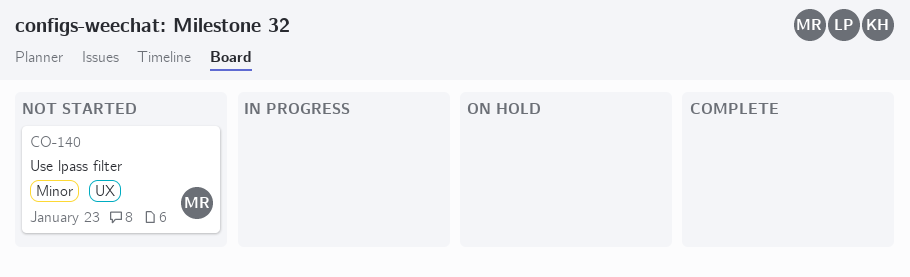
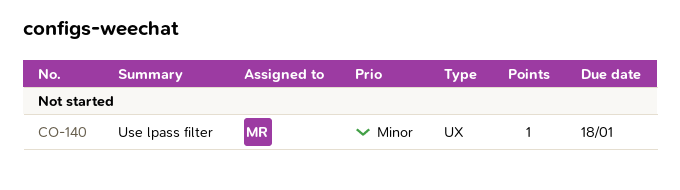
CO-140, due: Jan 23 -> Jan 18

